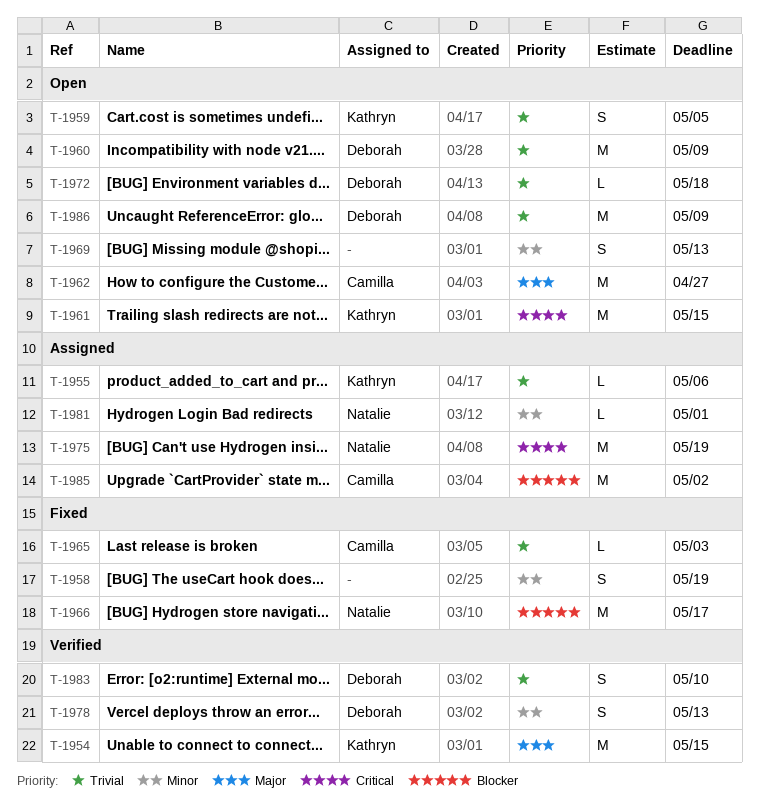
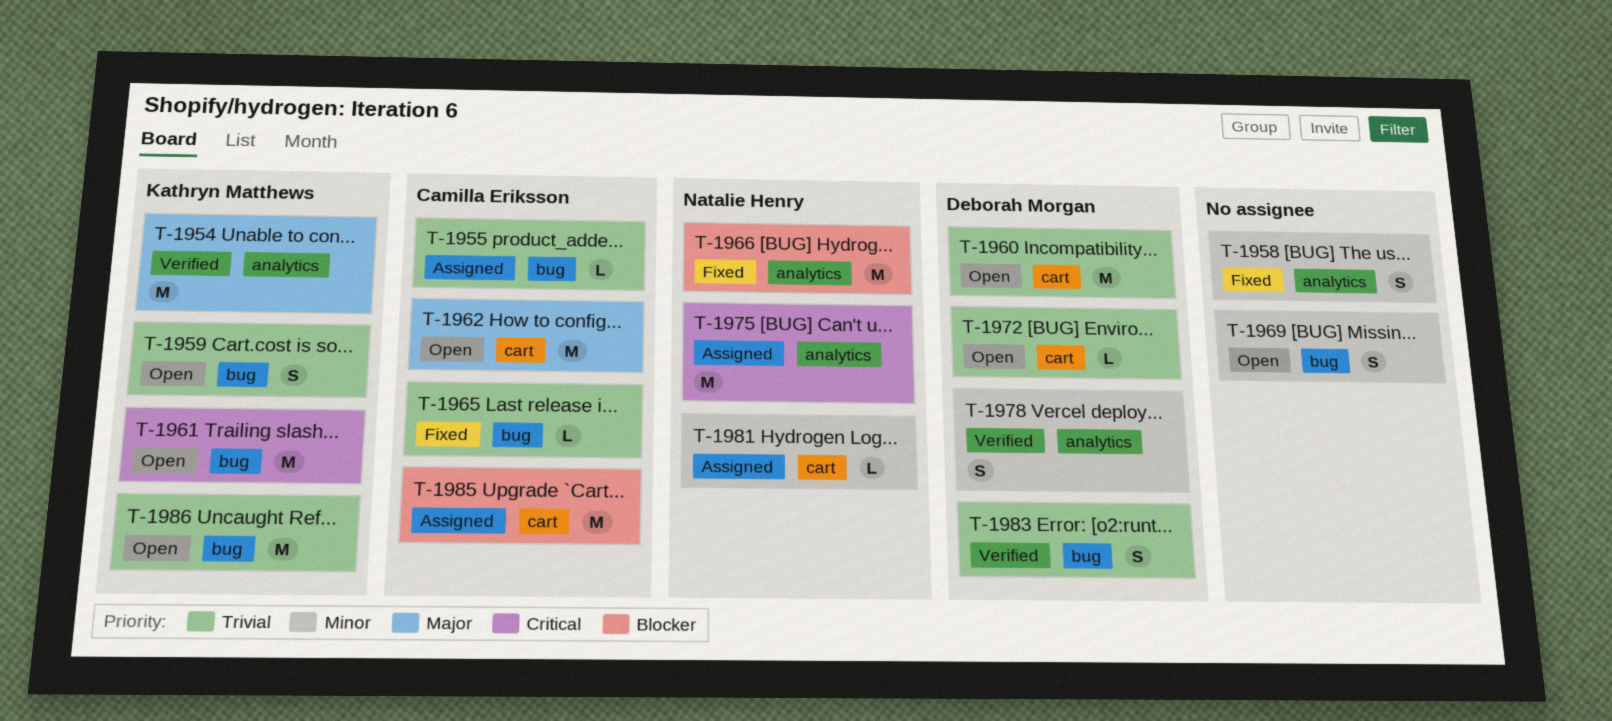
T-1955, owner: Kathryn Matthews -> Camilla Eriksson
T-1986, owner: Deborah Morgan -> Kathryn Matthews

